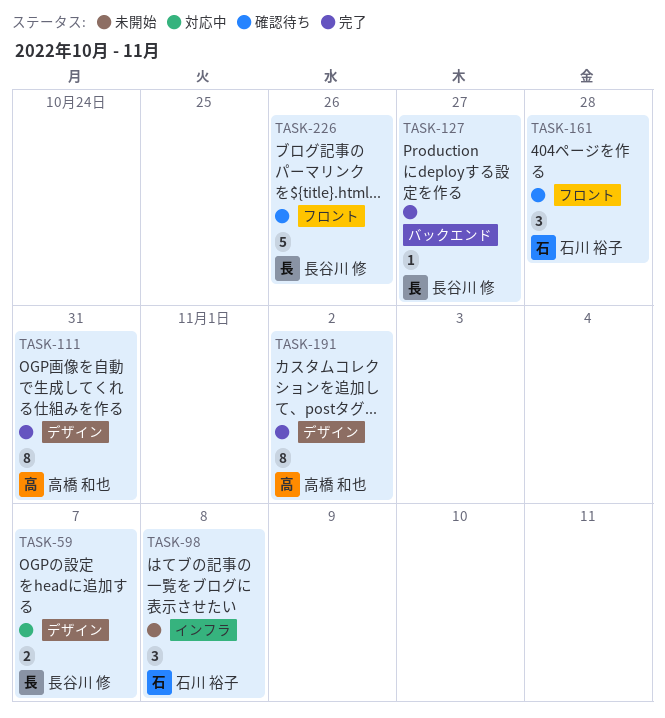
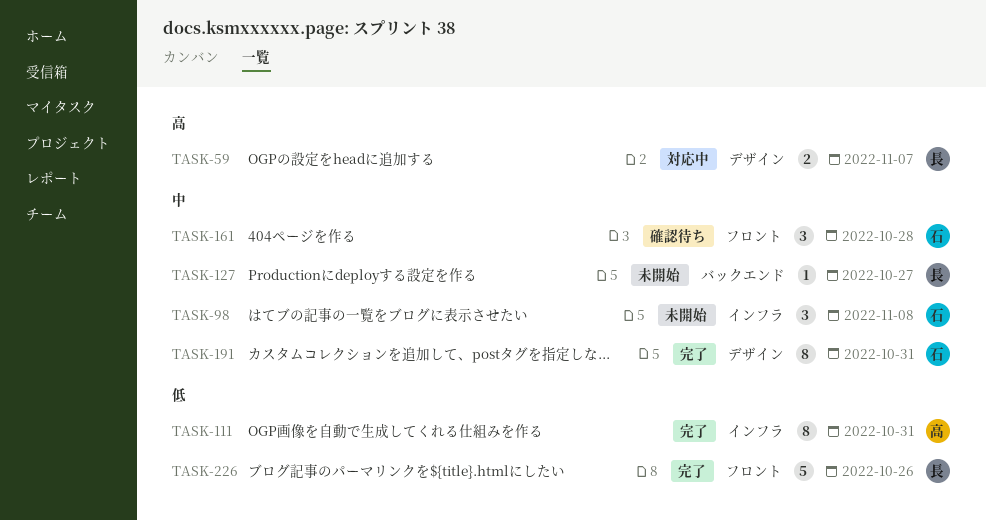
TASK-111, label: デザイン -> インフラ
TASK-127, status: 完了 -> 未開始
TASK-191, owner: 高橋 和也 -> 石川 裕子
TASK-191, due: Nov 2 -> Oct 31
TASK-226, status: 確認待ち -> 完了

